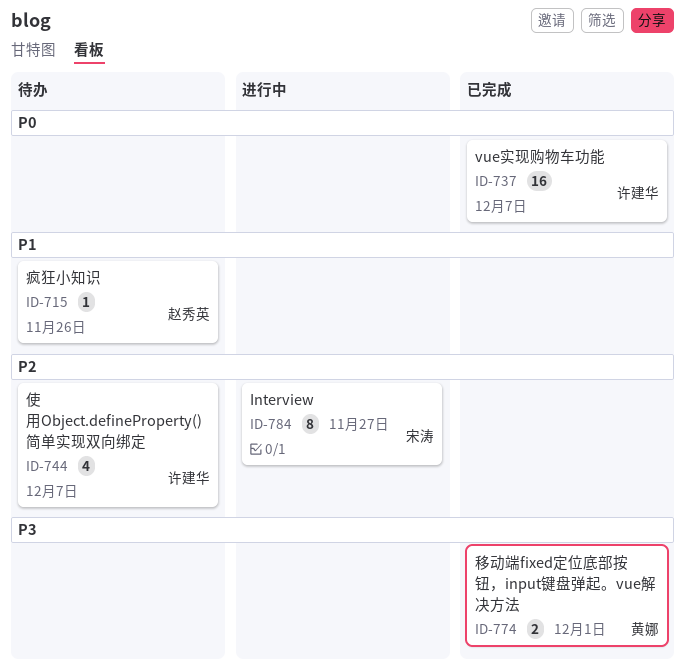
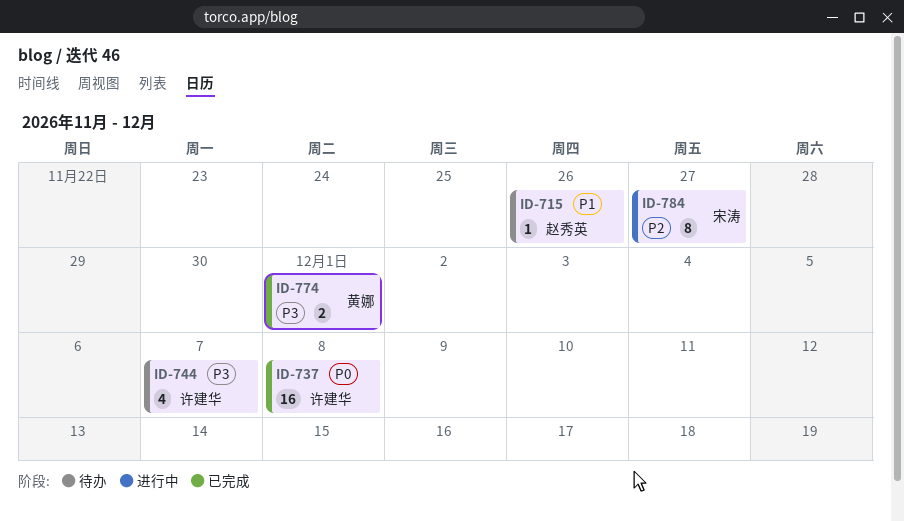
ID-737, due: Dec 7 -> Dec 8
ID-744, priority: P2 -> P3

